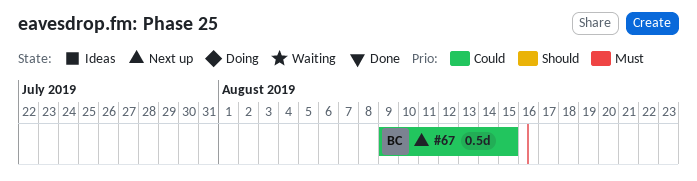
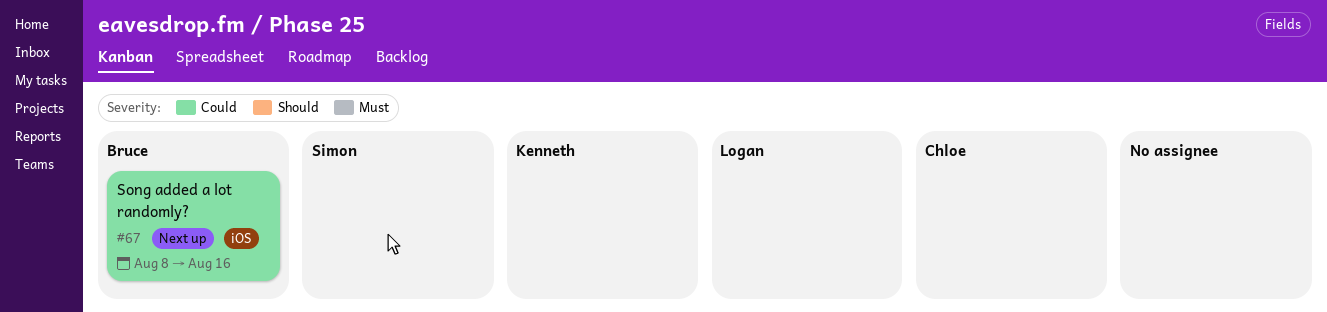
#67, start: Aug 9 -> Aug 8
#67, due: Aug 15 -> Aug 16

